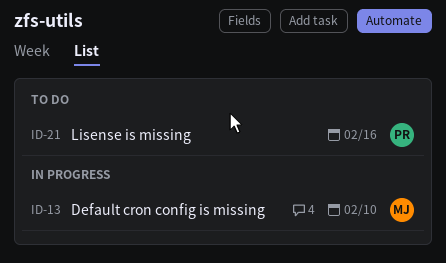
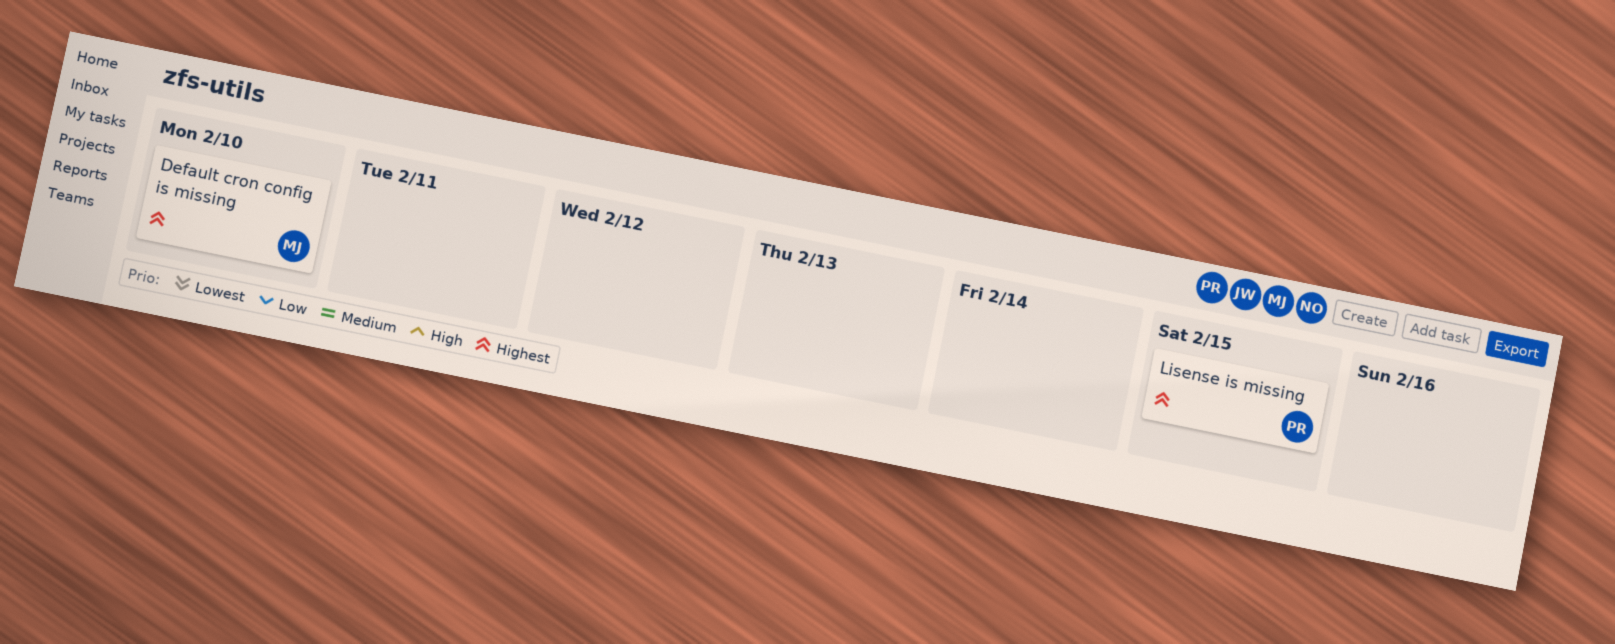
Lisense is missing, due: Feb 16 -> Feb 15

